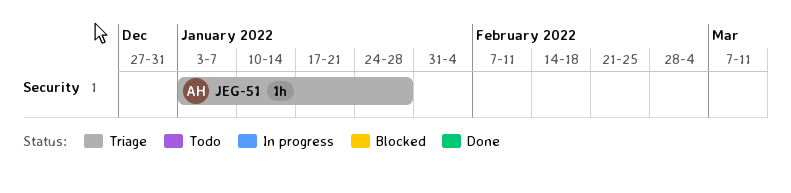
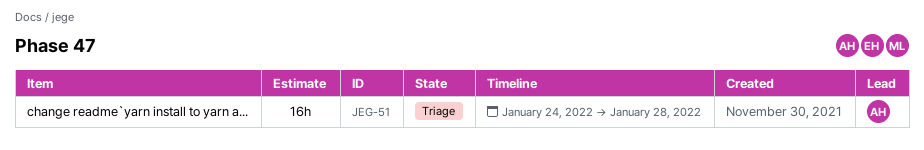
JEG-51, estimate: 1h -> 16h
JEG-51, start: Jan 3 -> Jan 24

